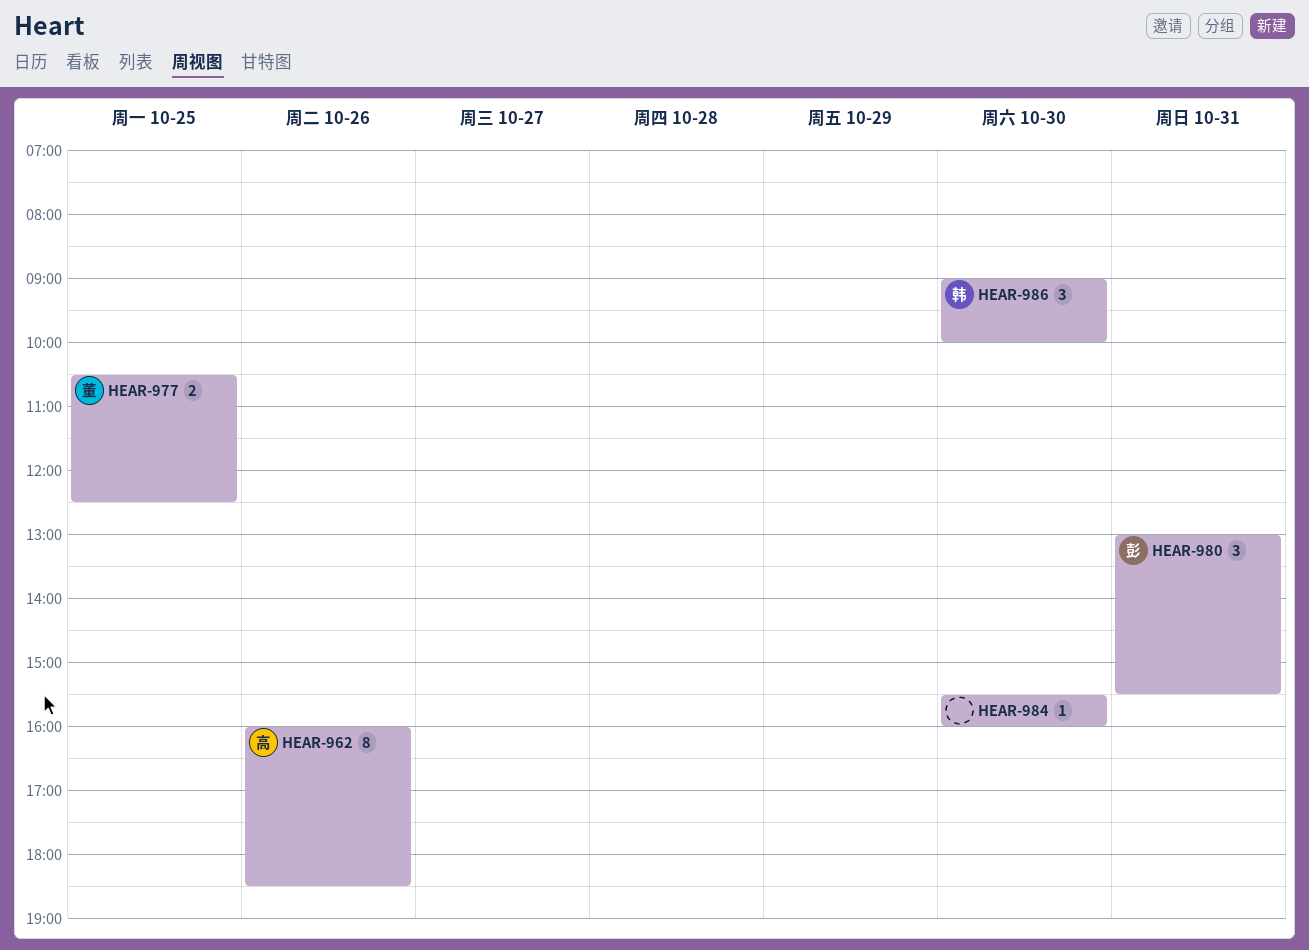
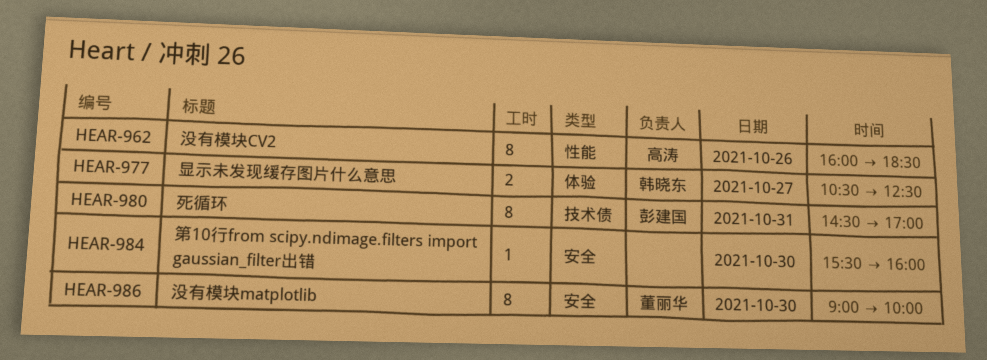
HEAR-977, owner: 董丽华 -> 韩晓东
HEAR-977, day: Oct 25 -> Oct 27
HEAR-980, estimate: 3 -> 8
HEAR-980, begins: 13:00 -> 14:30
HEAR-980, ends: 15:30 -> 17:00
HEAR-986, owner: 韩晓东 -> 董丽华
HEAR-986, estimate: 3 -> 8

